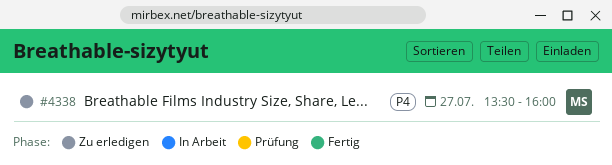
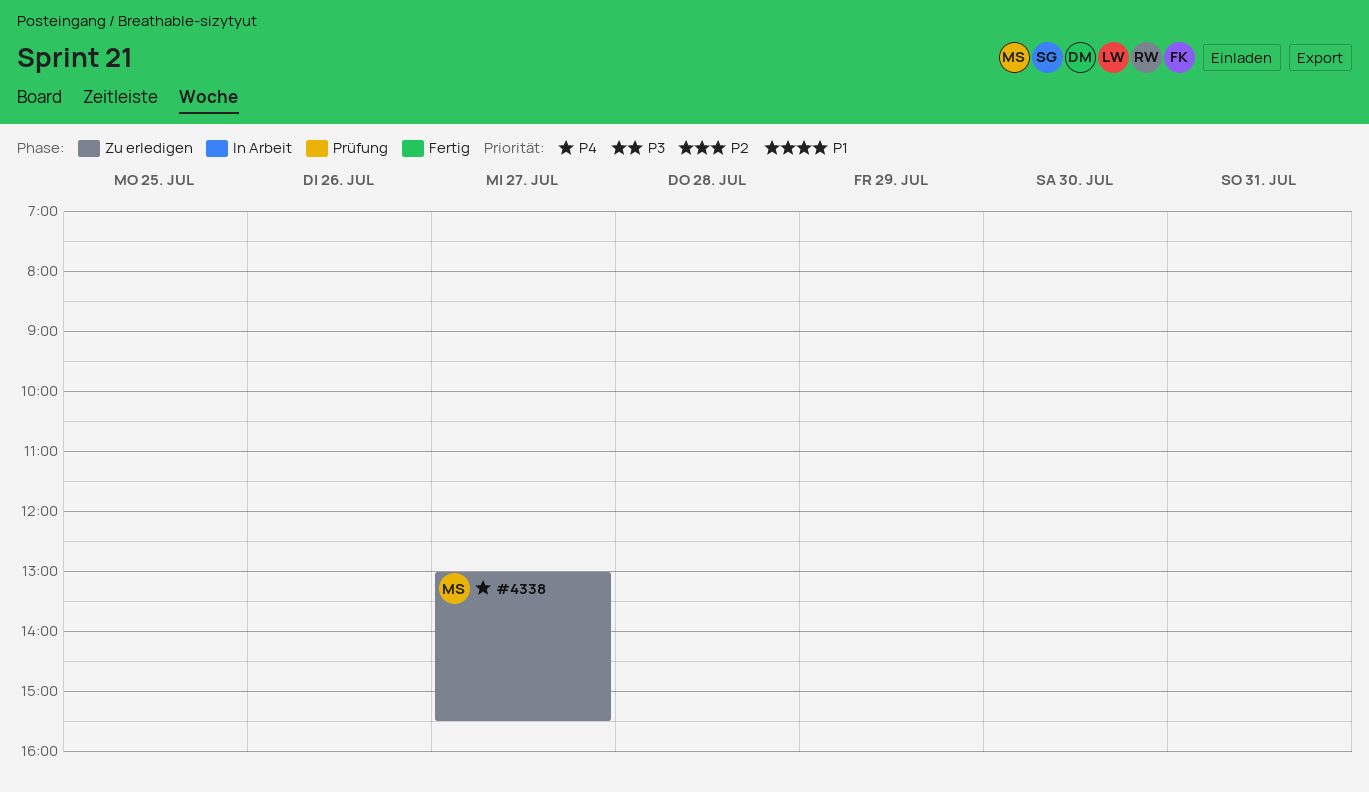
#4338, begins: 13:30 -> 13:00
#4338, ends: 16:00 -> 15:30

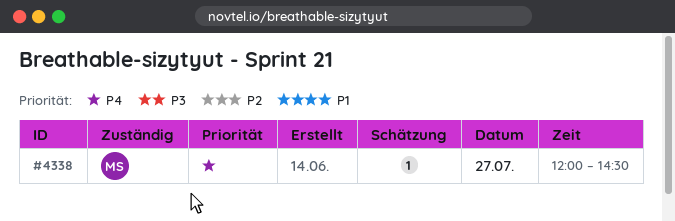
#4338, begins: 13:00 -> 12:00
#4338, ends: 15:30 -> 14:30

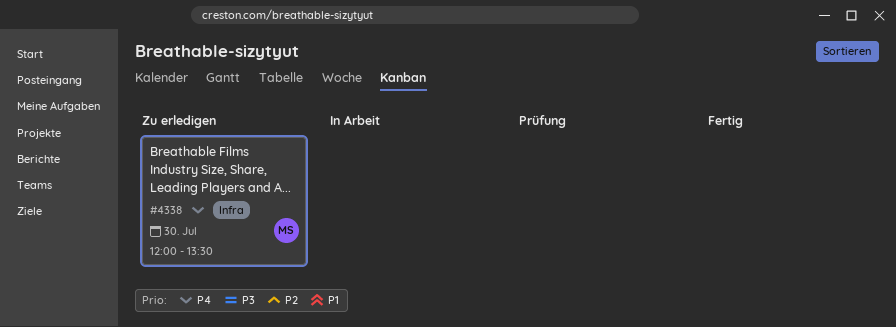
#4338, day: Jul 27 -> Jul 30
#4338, ends: 14:30 -> 13:30

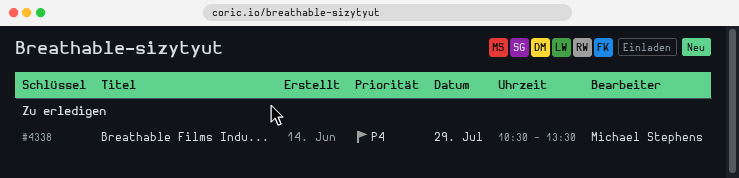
#4338, day: Jul 30 -> Jul 29
#4338, begins: 12:00 -> 10:30

